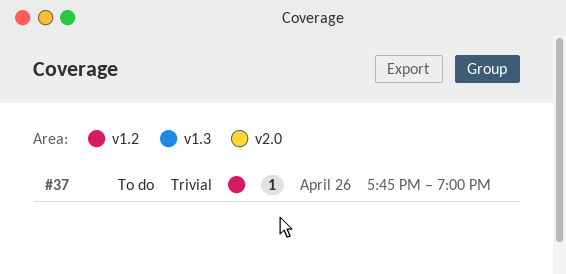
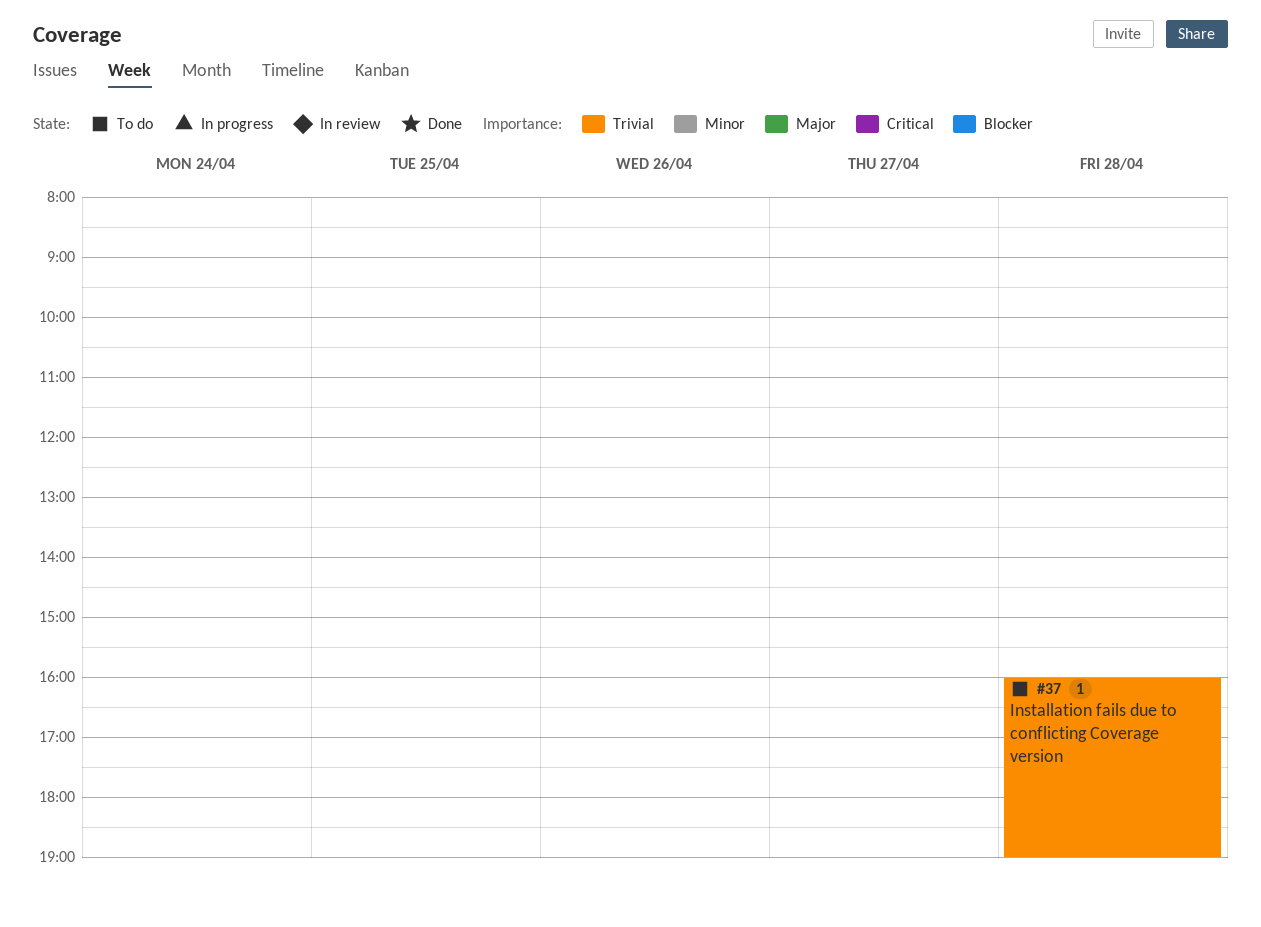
#37, day: Apr 26 -> Apr 28
#37, begins: 17:45 -> 16:00

